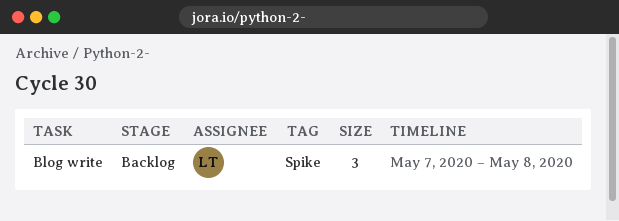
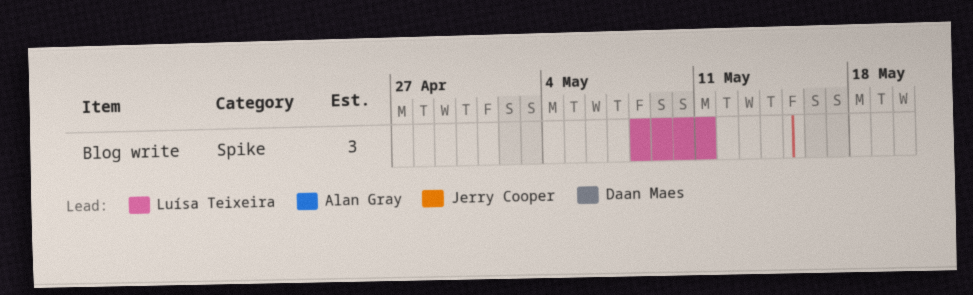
Blog write, start: May 7 -> May 8
Blog write, due: May 8 -> May 11

